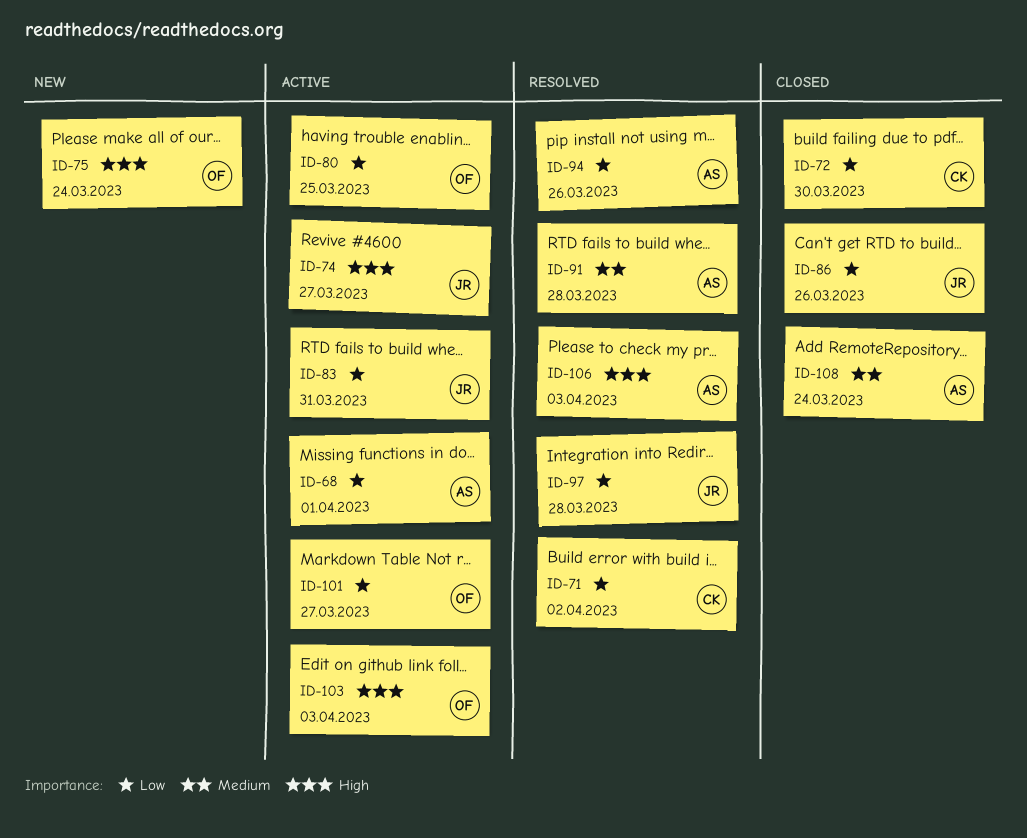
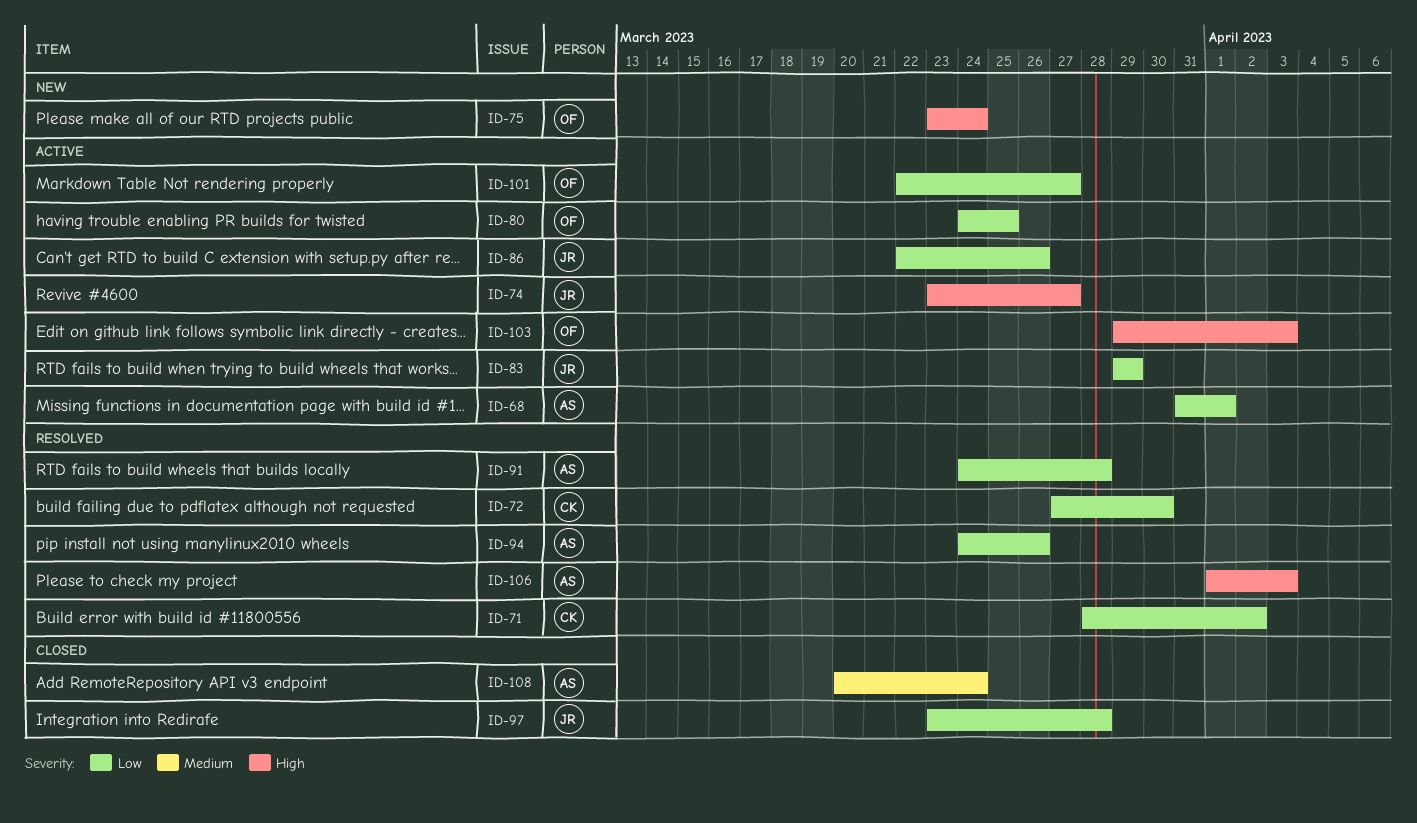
ID-72, status: Closed -> Resolved
ID-83, due: Mar 31 -> Mar 29
ID-86, status: Closed -> Active
ID-91, priority: Medium -> Low
ID-97, status: Resolved -> Closed

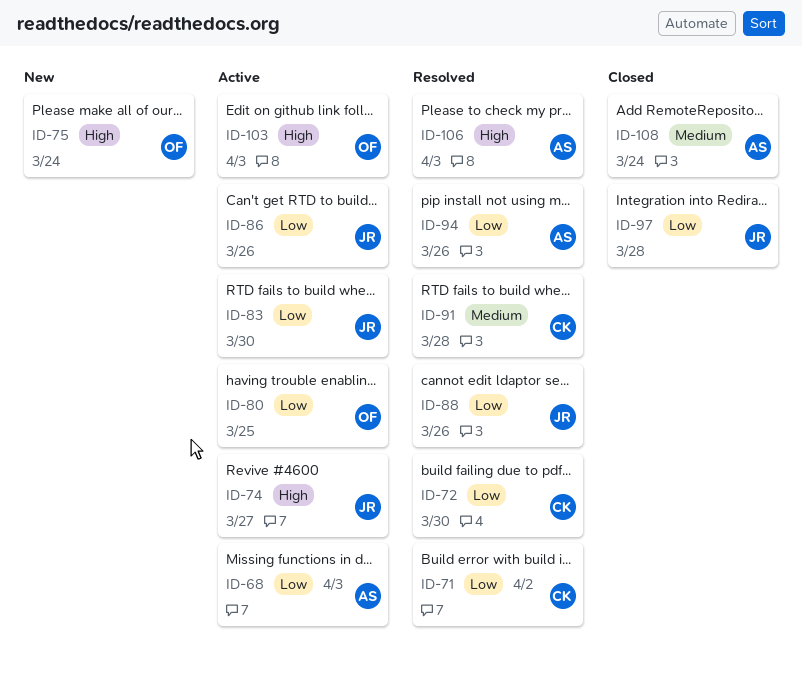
ID-68, due: Apr 1 -> Apr 3
ID-83, due: Mar 29 -> Mar 30
ID-88: none -> present
ID-91, owner: AS -> CK
ID-91, priority: Low -> Medium
ID-101: present -> none

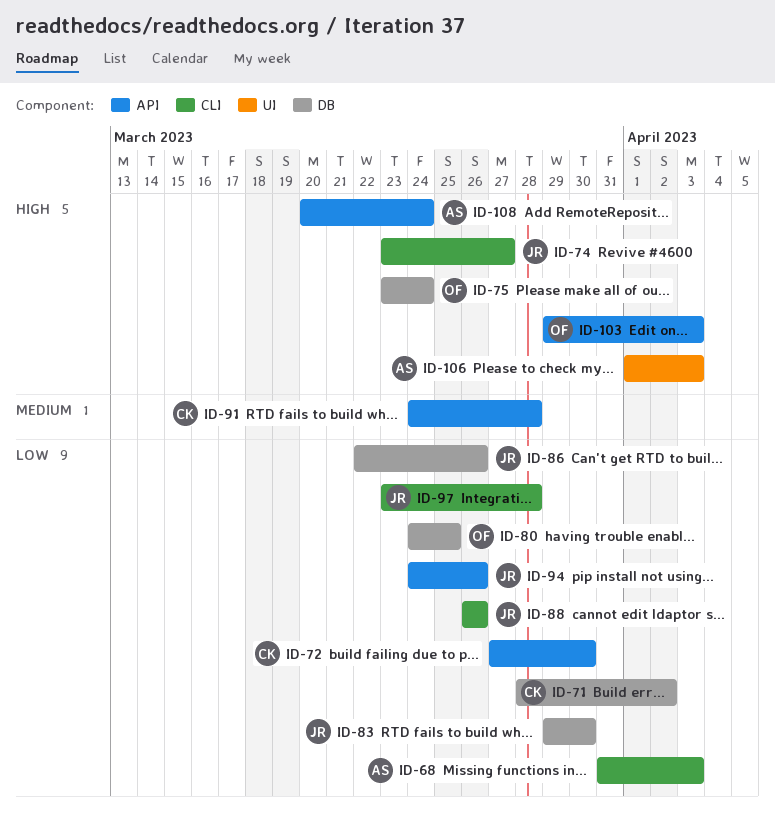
ID-94, owner: AS -> JR
ID-108, priority: Medium -> High

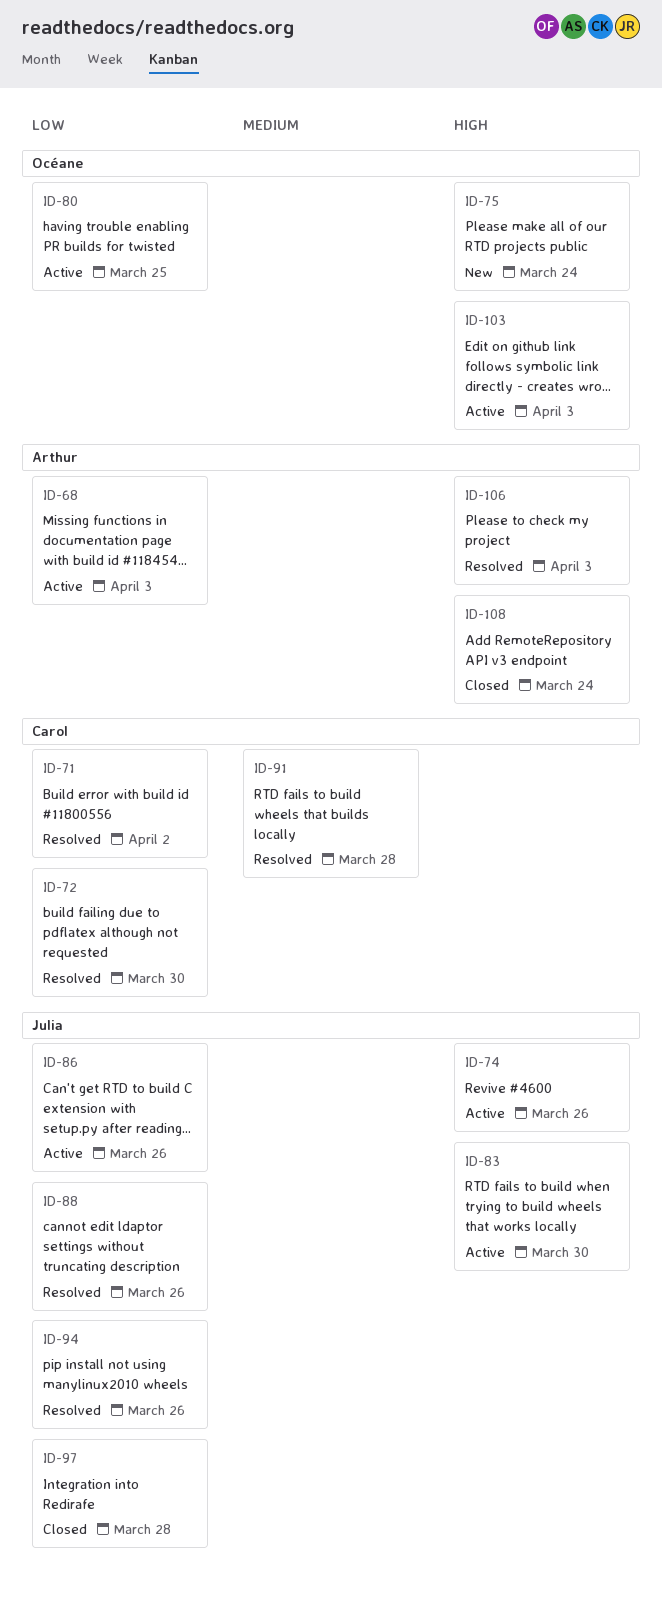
ID-74, due: Mar 27 -> Mar 26
ID-83, priority: Low -> High

